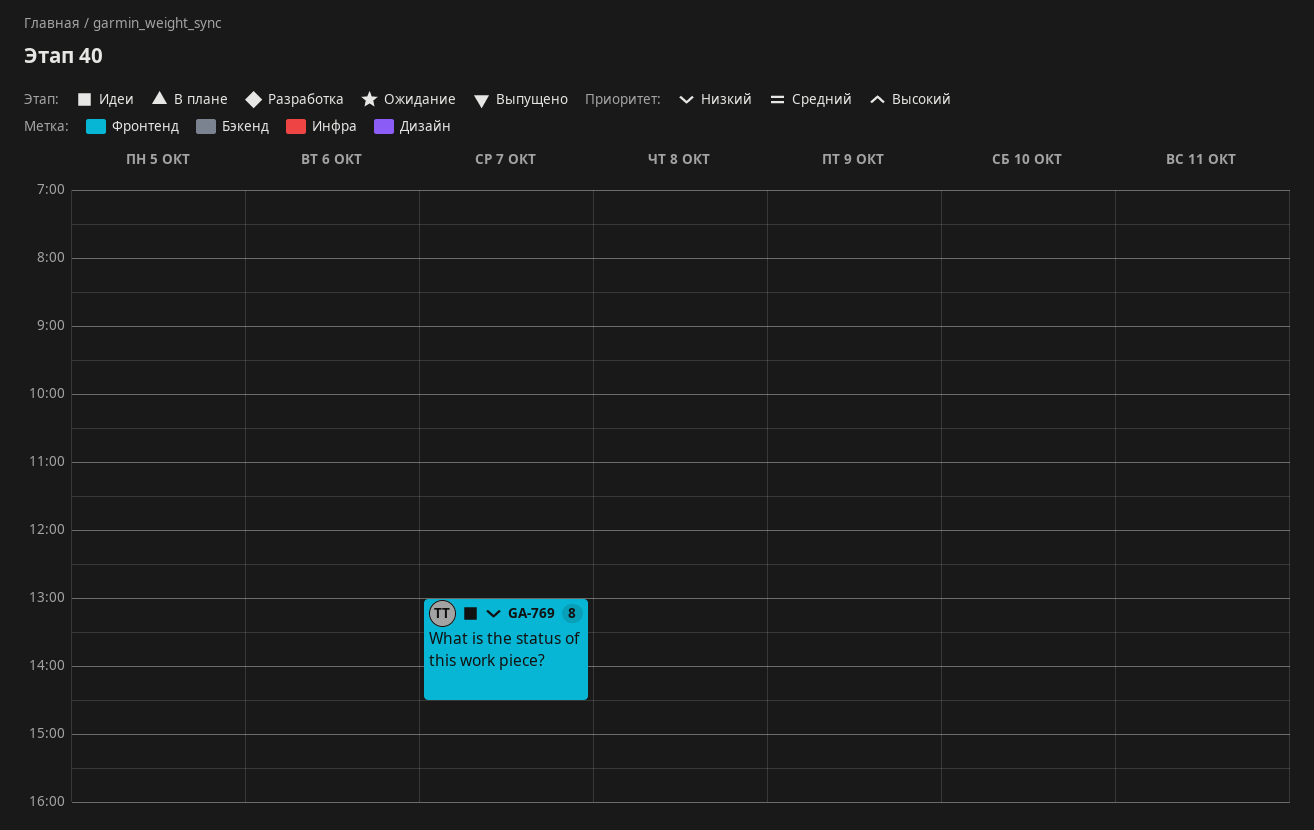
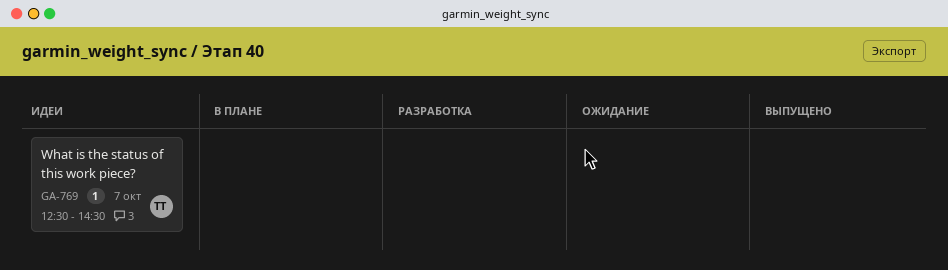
GA-769, estimate: 8 -> 1
GA-769, begins: 13:00 -> 12:30

